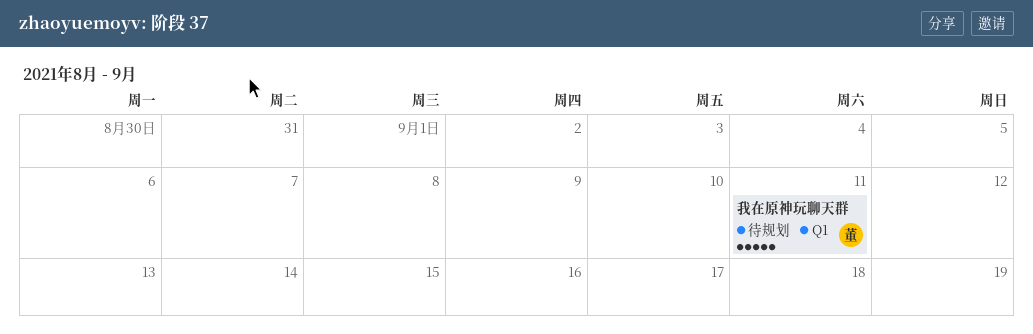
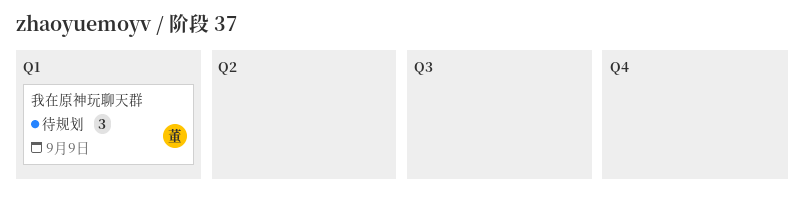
我在原神玩聊天群, estimate: 5 -> 3
我在原神玩聊天群, due: Sep 11 -> Sep 9

